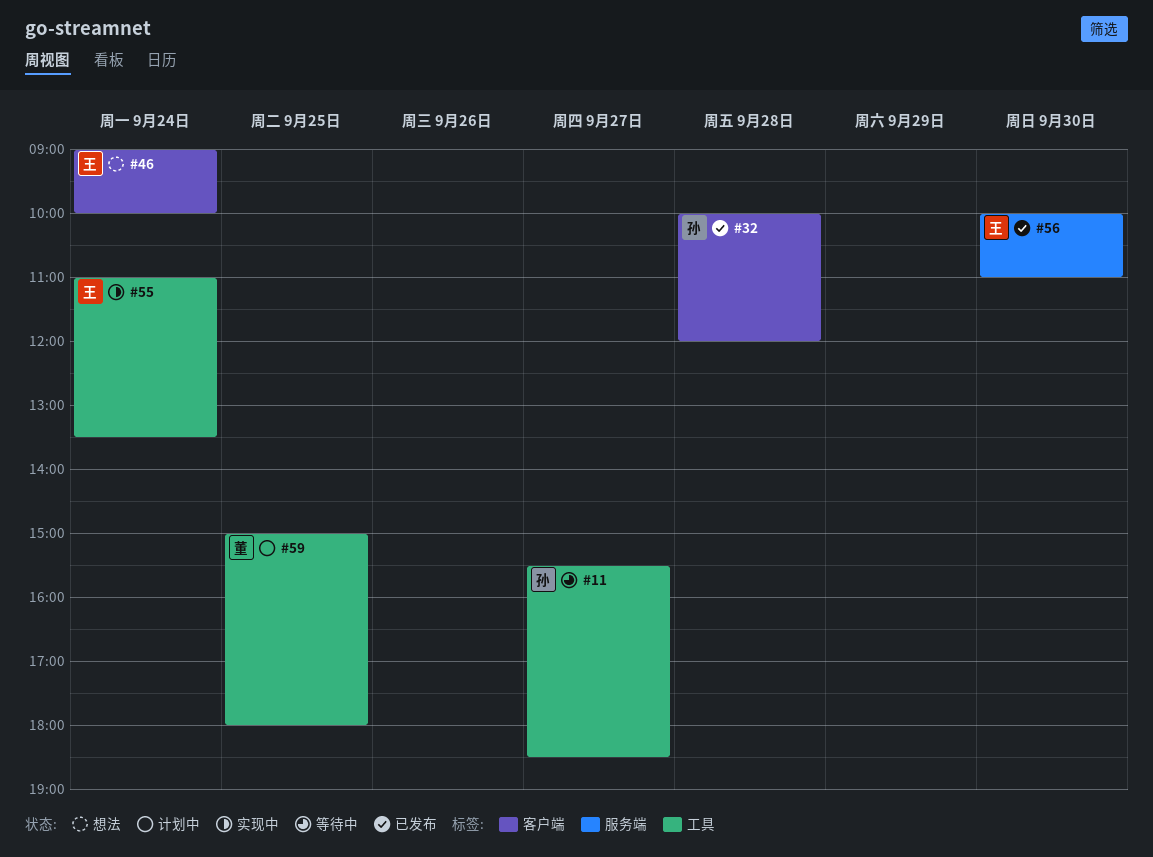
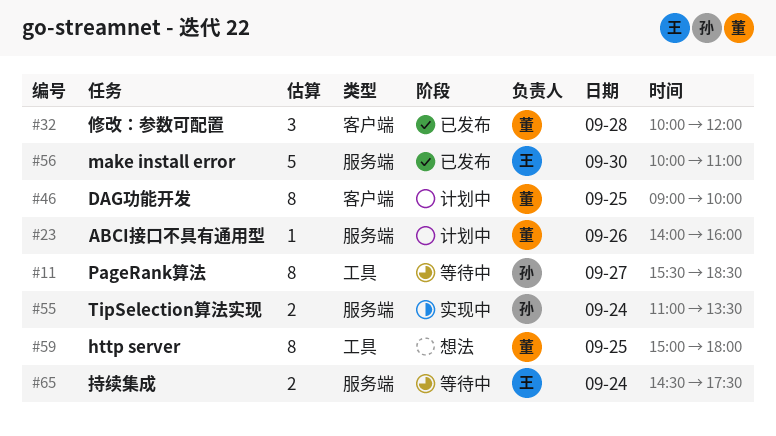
#23: none -> present
#32, owner: 孙 -> 董
#46, status: 想法 -> 计划中
#46, owner: 王 -> 董
#46, day: Sep 24 -> Sep 25
#55, owner: 王 -> 孙
#55, label: 工具 -> 服务端
#59, status: 计划中 -> 想法
#65: none -> present

